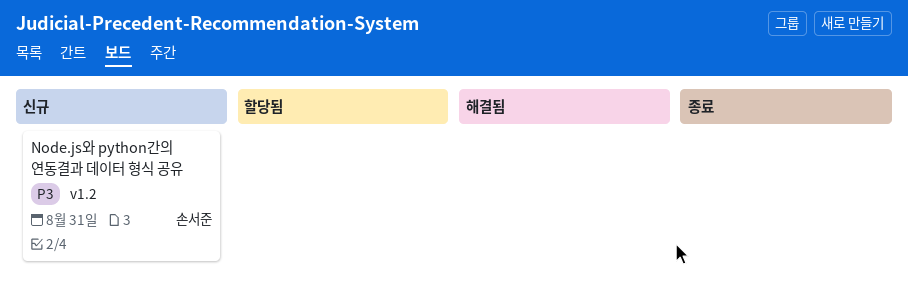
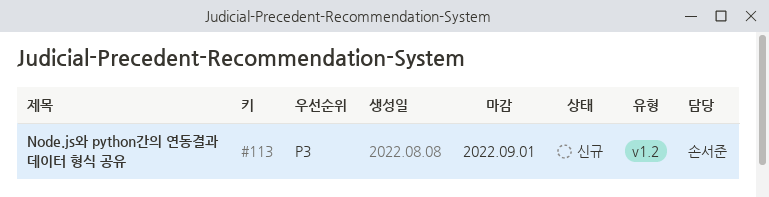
Node.js와 python간의 연동결과 데이터 형식 공유, due: Aug 31 -> Sep 1

